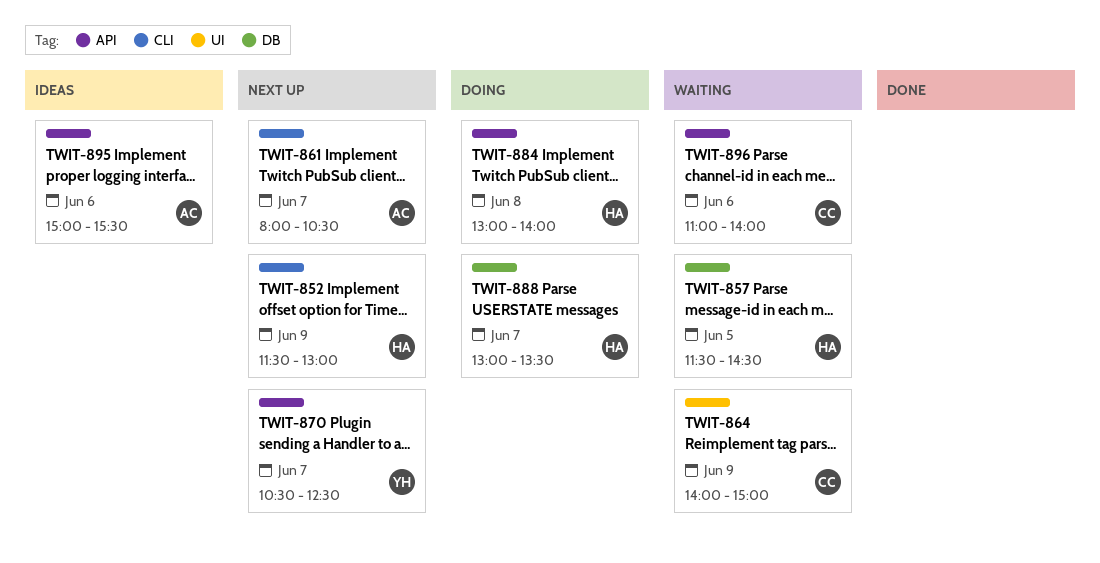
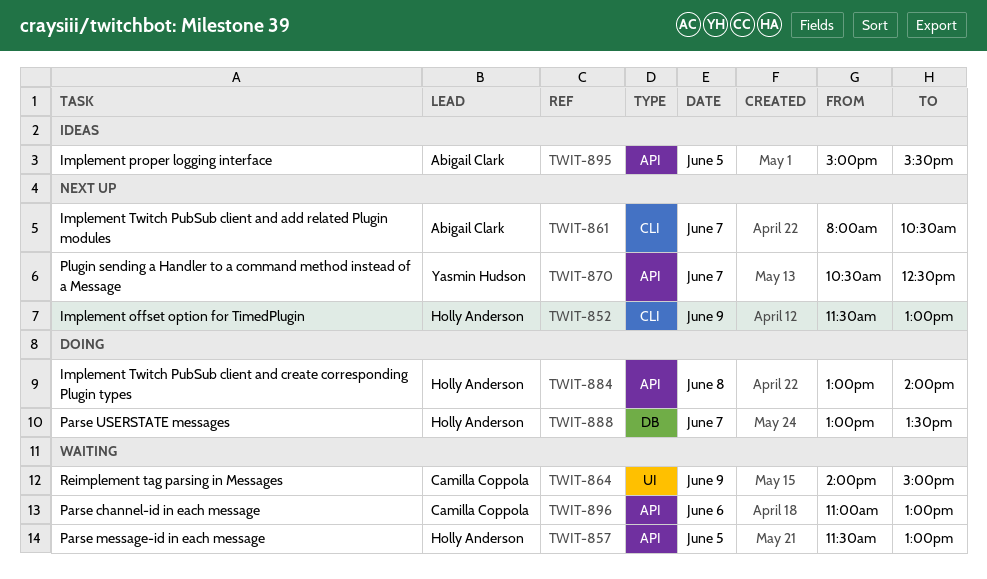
TWIT-857, label: DB -> API
TWIT-857, ends: 14:30 -> 13:00
TWIT-895, day: Jun 6 -> Jun 5
TWIT-896, ends: 14:00 -> 13:00

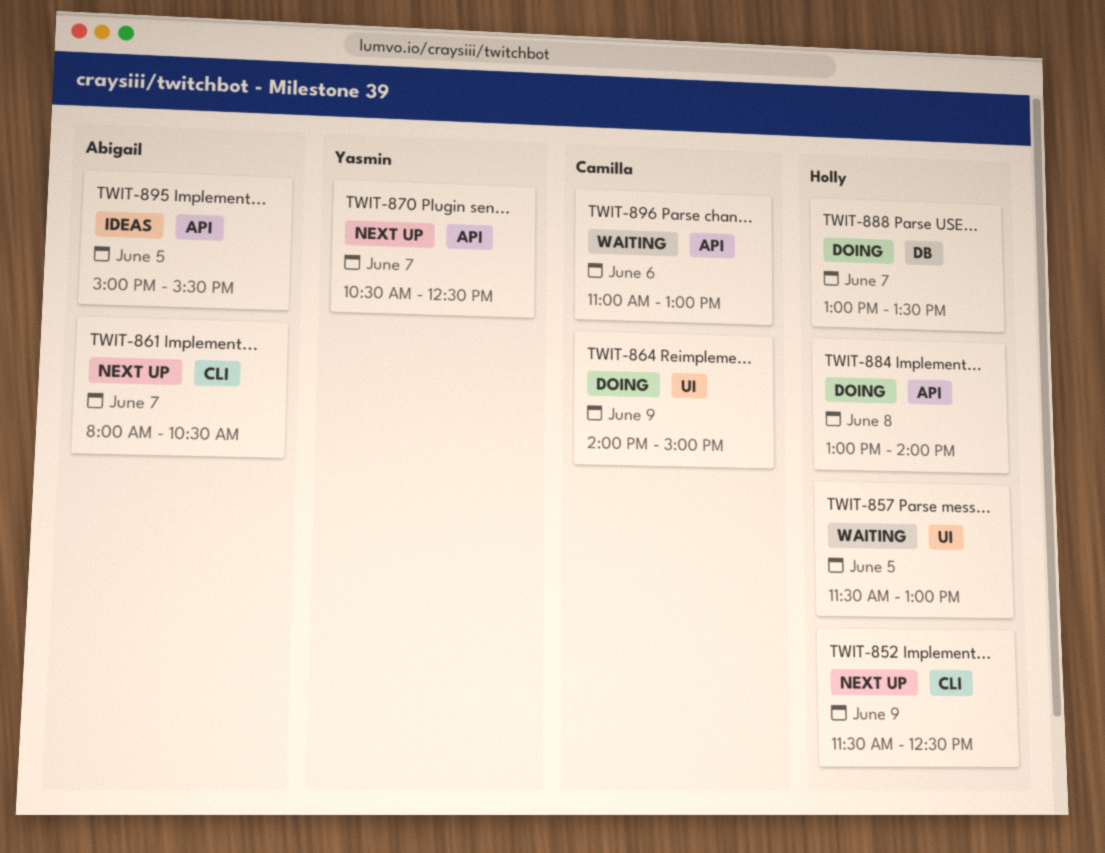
TWIT-852, ends: 13:00 -> 12:30
TWIT-857, label: API -> UI
TWIT-864, status: Waiting -> Doing

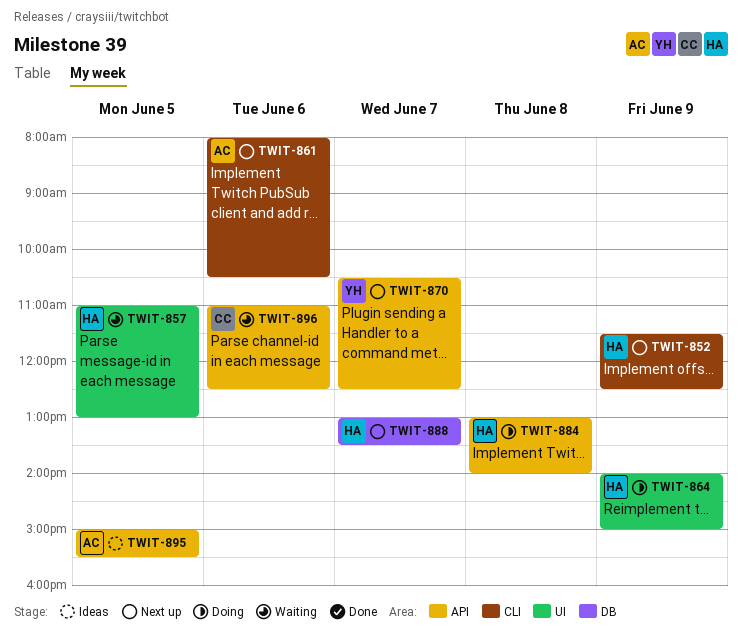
TWIT-857, begins: 11:30 -> 11:00
TWIT-861, day: Jun 7 -> Jun 6
TWIT-864, owner: Camilla -> Holly
TWIT-888, status: Doing -> Next up
TWIT-896, ends: 13:00 -> 12:30

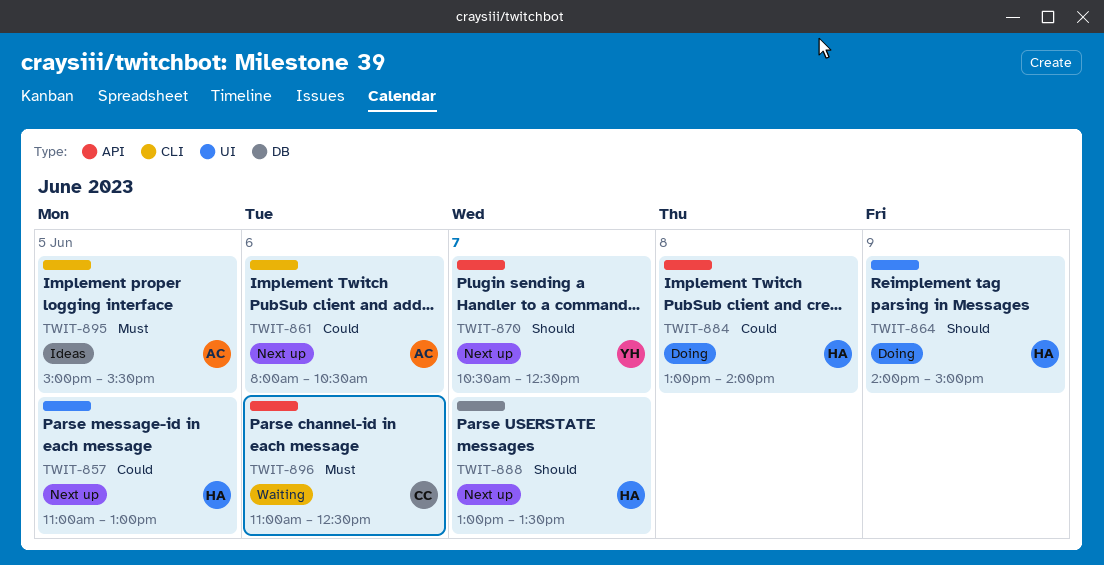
TWIT-852: present -> none
TWIT-857, status: Waiting -> Next up
TWIT-895, label: API -> CLI

